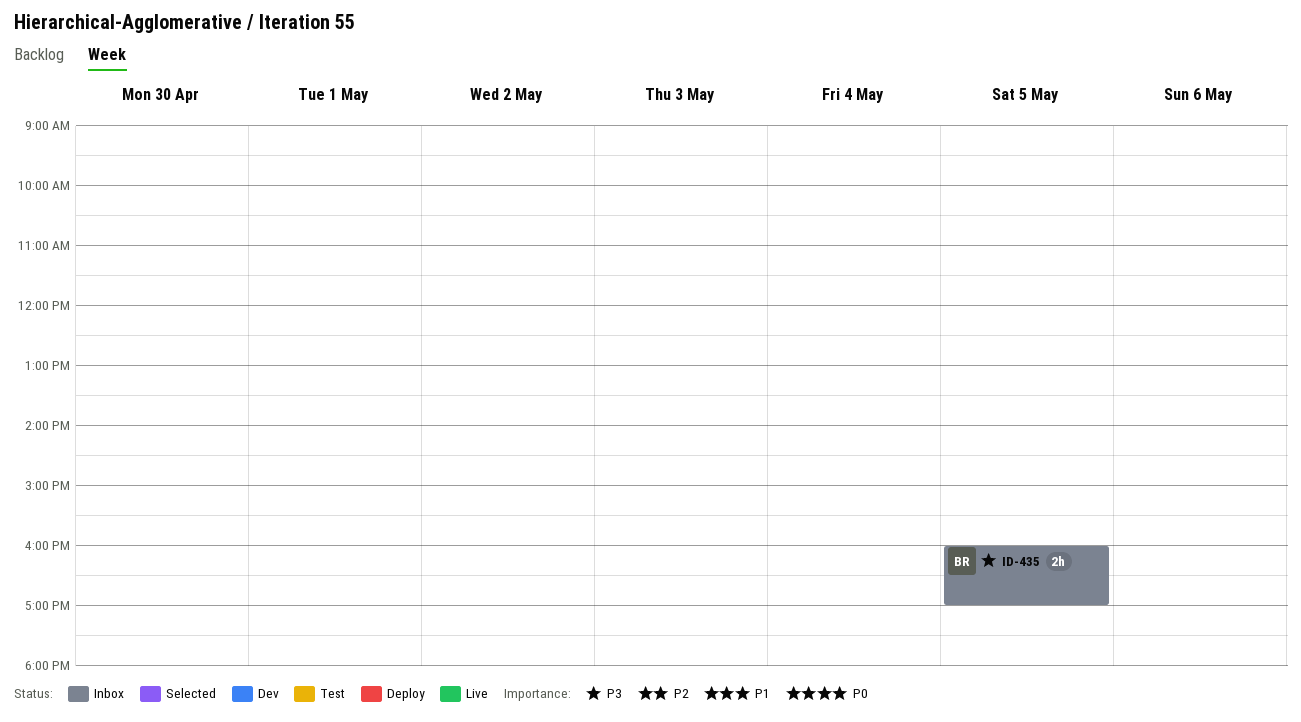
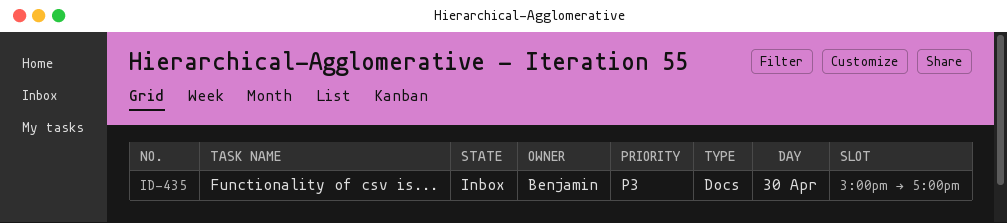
ID-435, day: May 5 -> Apr 30
ID-435, begins: 16:00 -> 15:00

